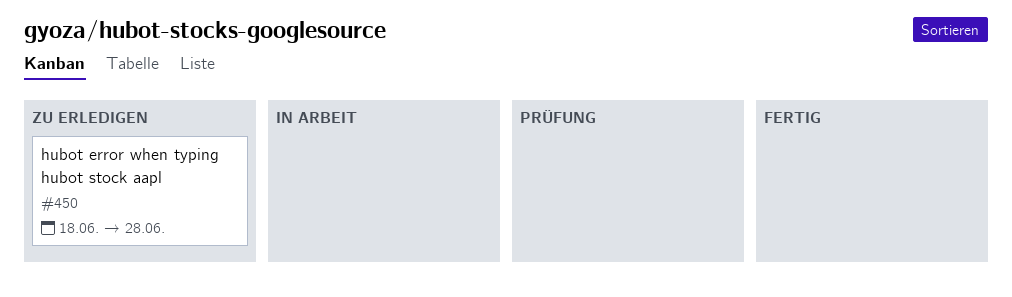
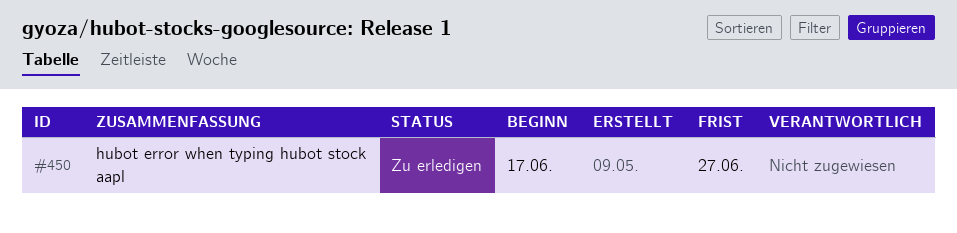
#450, start: Jun 18 -> Jun 17
#450, due: Jun 28 -> Jun 27

